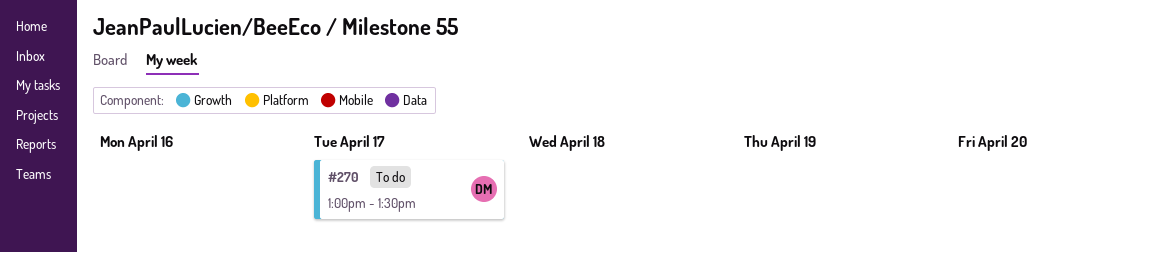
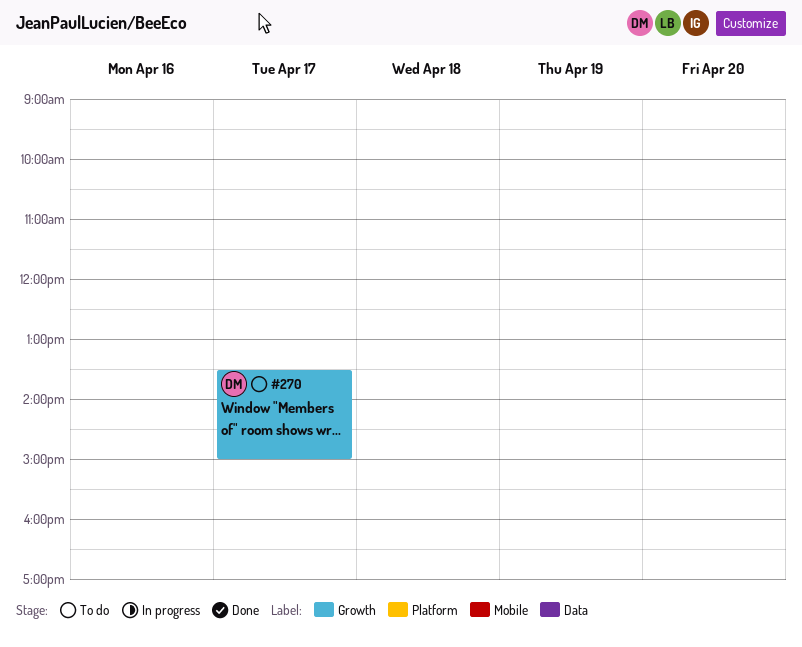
#270, begins: 13:00 -> 13:30
#270, ends: 13:30 -> 15:00

